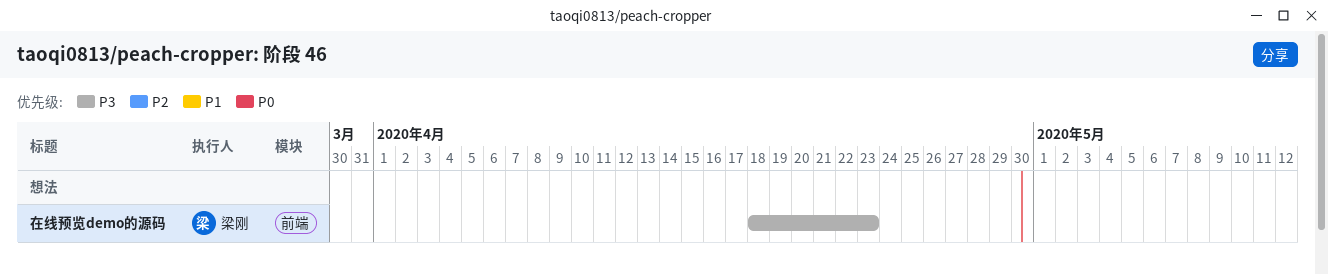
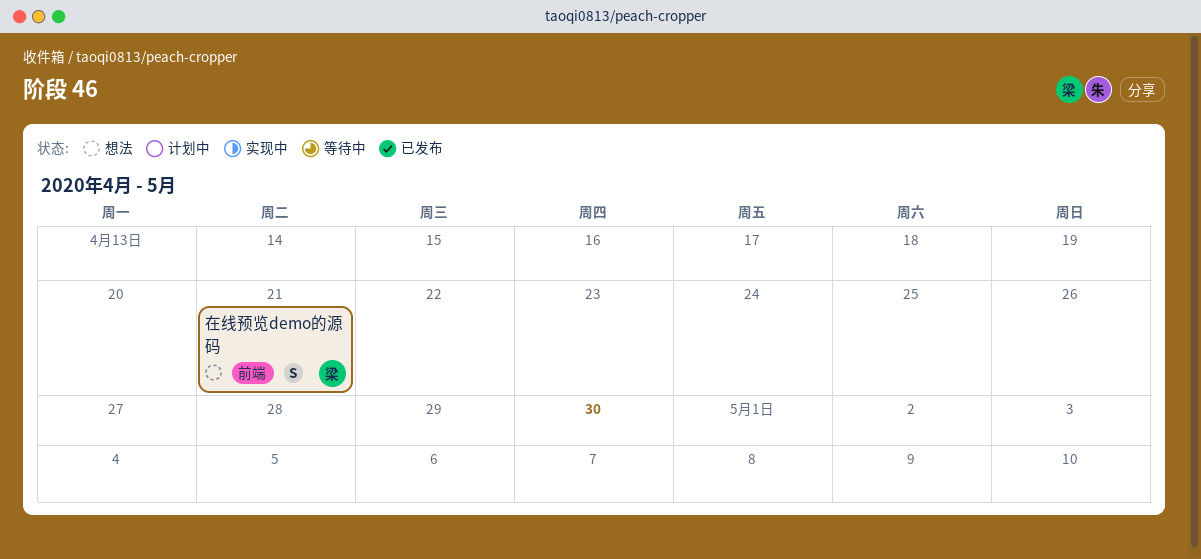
在线预览demo的源码, due: Apr 23 -> Apr 21

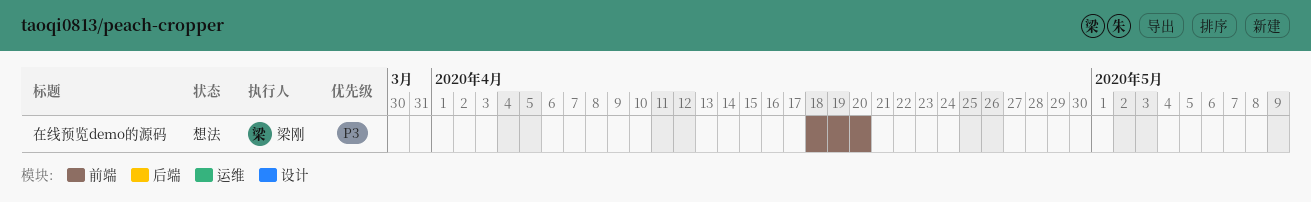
在线预览demo的源码, due: Apr 21 -> Apr 20

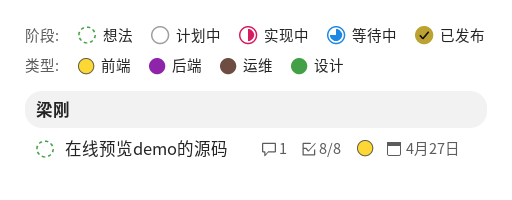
在线预览demo的源码, due: Apr 20 -> Apr 27

